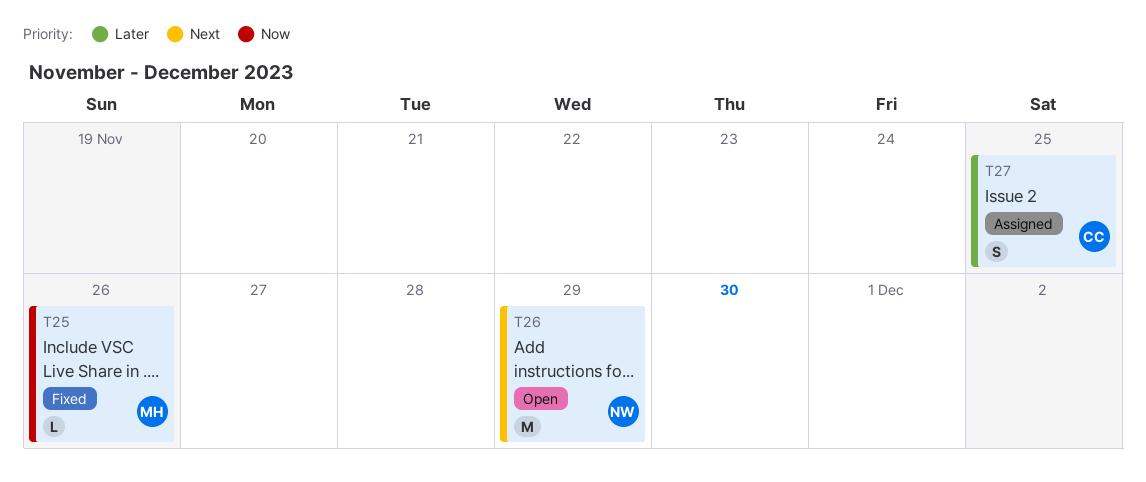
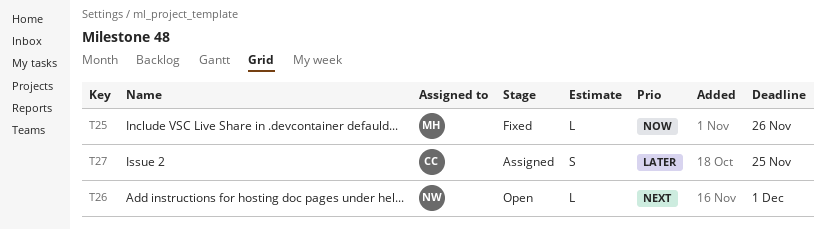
T26, estimate: M -> L
T26, due: Nov 29 -> Dec 1

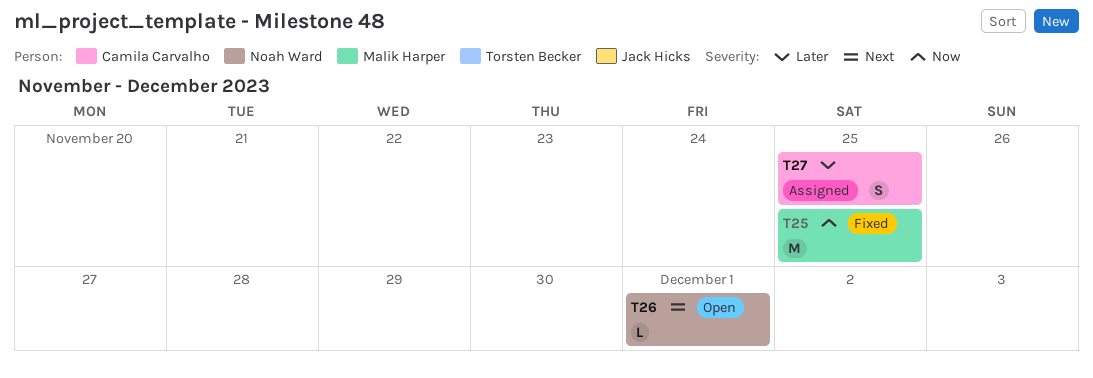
T25, estimate: L -> M
T25, due: Nov 26 -> Nov 25

